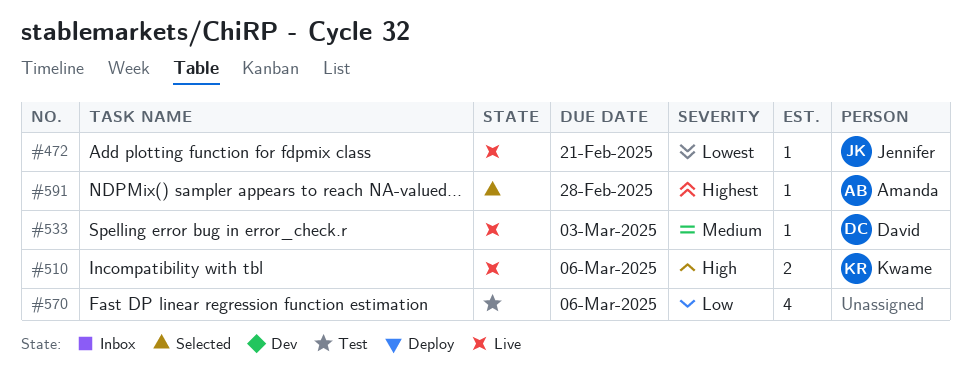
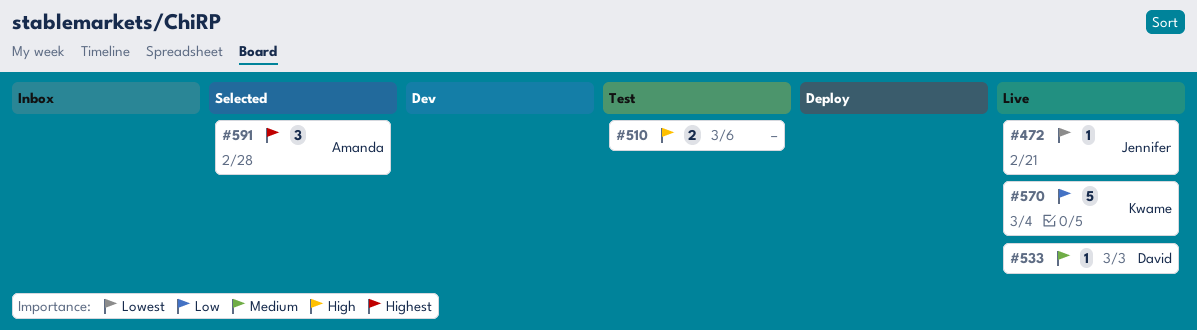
#510, status: Live -> Test
#510, owner: Kwame -> none
#570, status: Test -> Live
#570, owner: none -> Kwame
#570, estimate: 4 -> 5
#570, due: Mar 6 -> Mar 4
#591, estimate: 1 -> 3

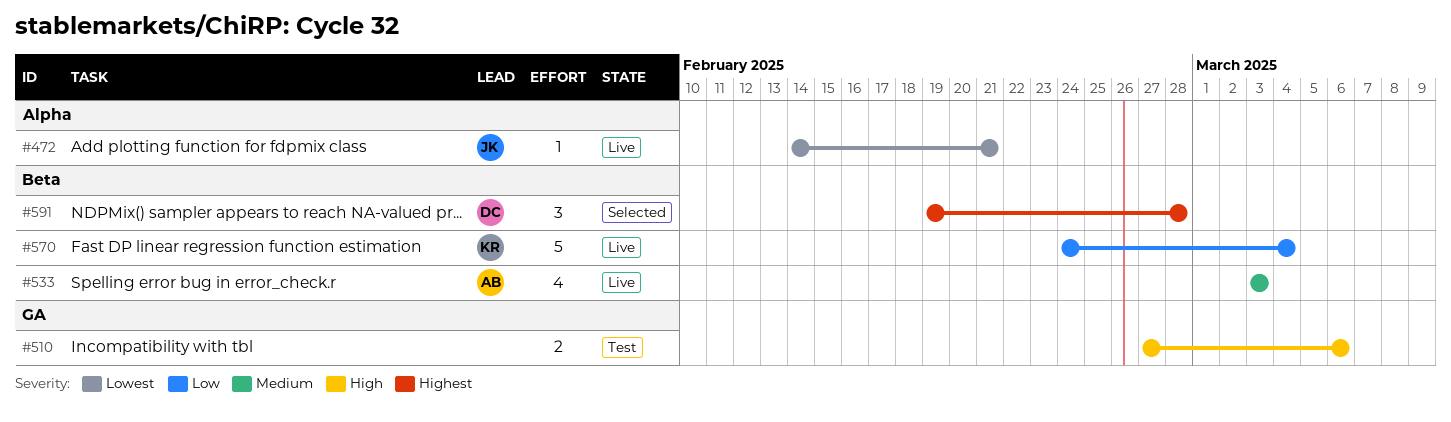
#533, owner: David -> Amanda
#533, estimate: 1 -> 4
#591, owner: Amanda -> David

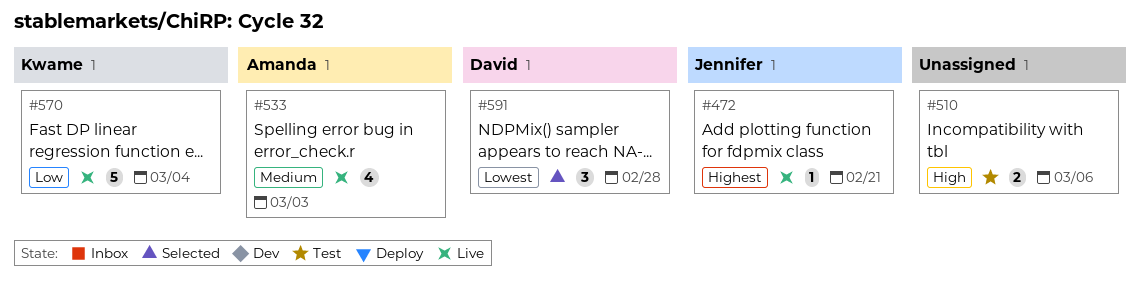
#472, priority: Lowest -> Highest
#591, priority: Highest -> Lowest

